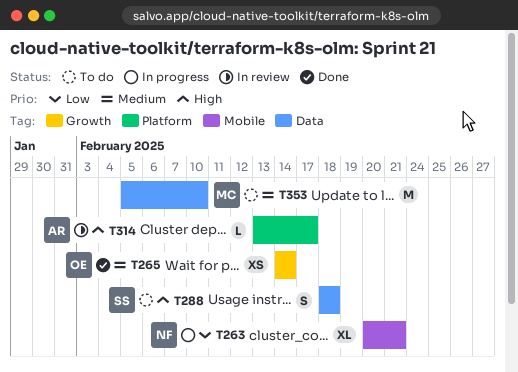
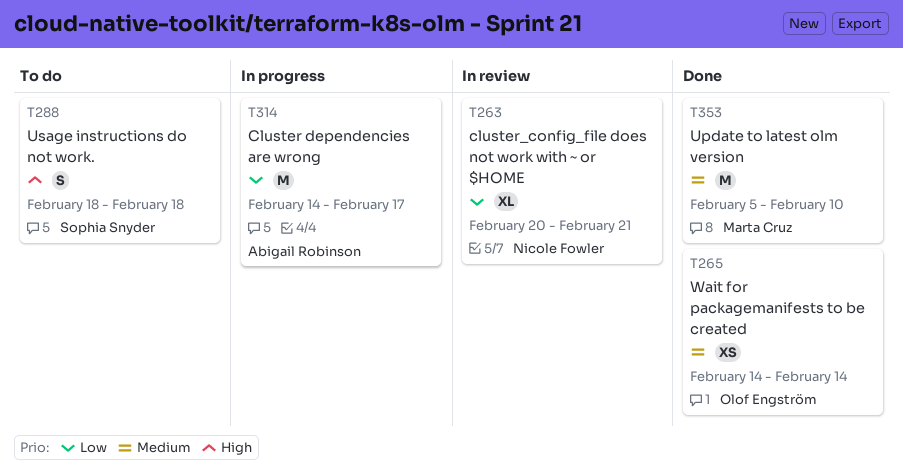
T263, status: In progress -> In review
T314, status: In review -> In progress
T314, priority: High -> Low
T314, estimate: L -> M
T314, start: Feb 13 -> Feb 14
T353, status: To do -> Done

